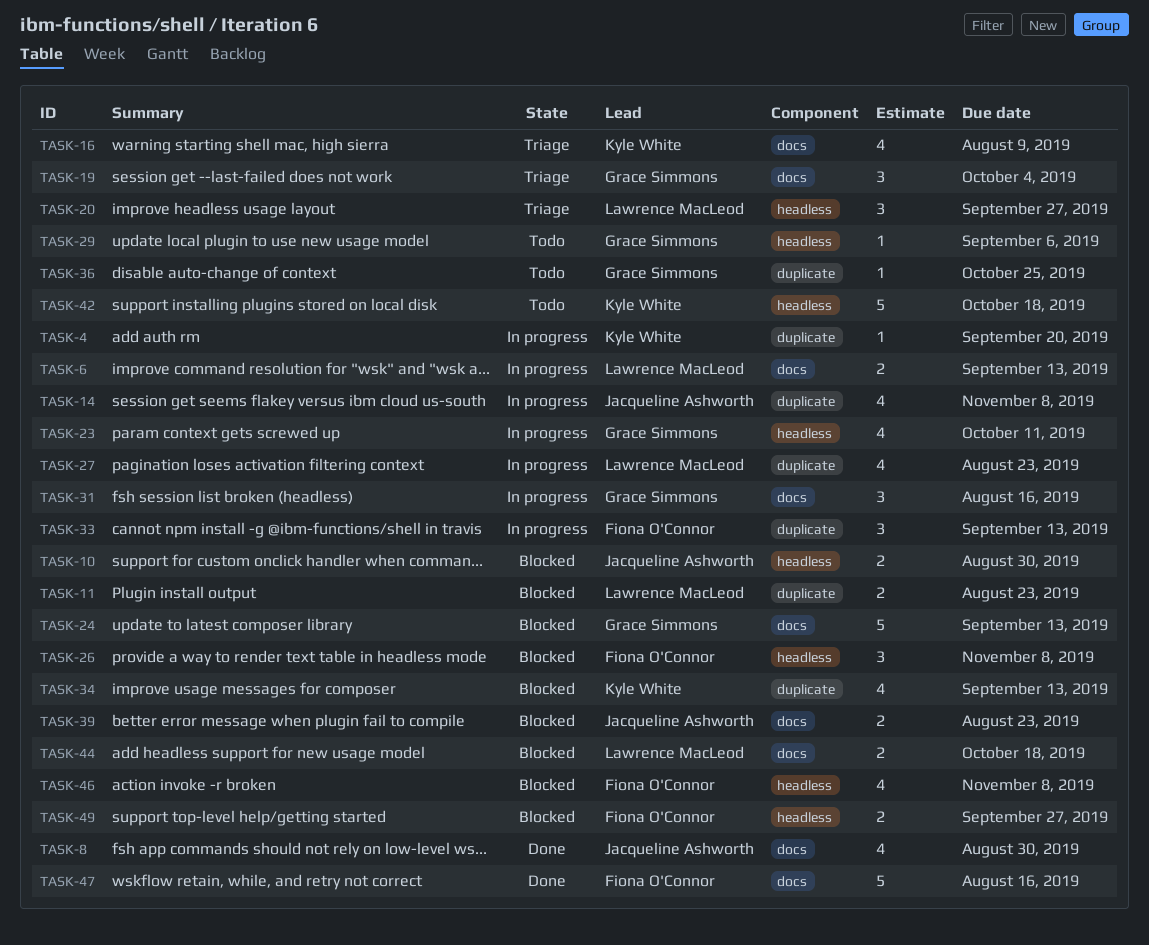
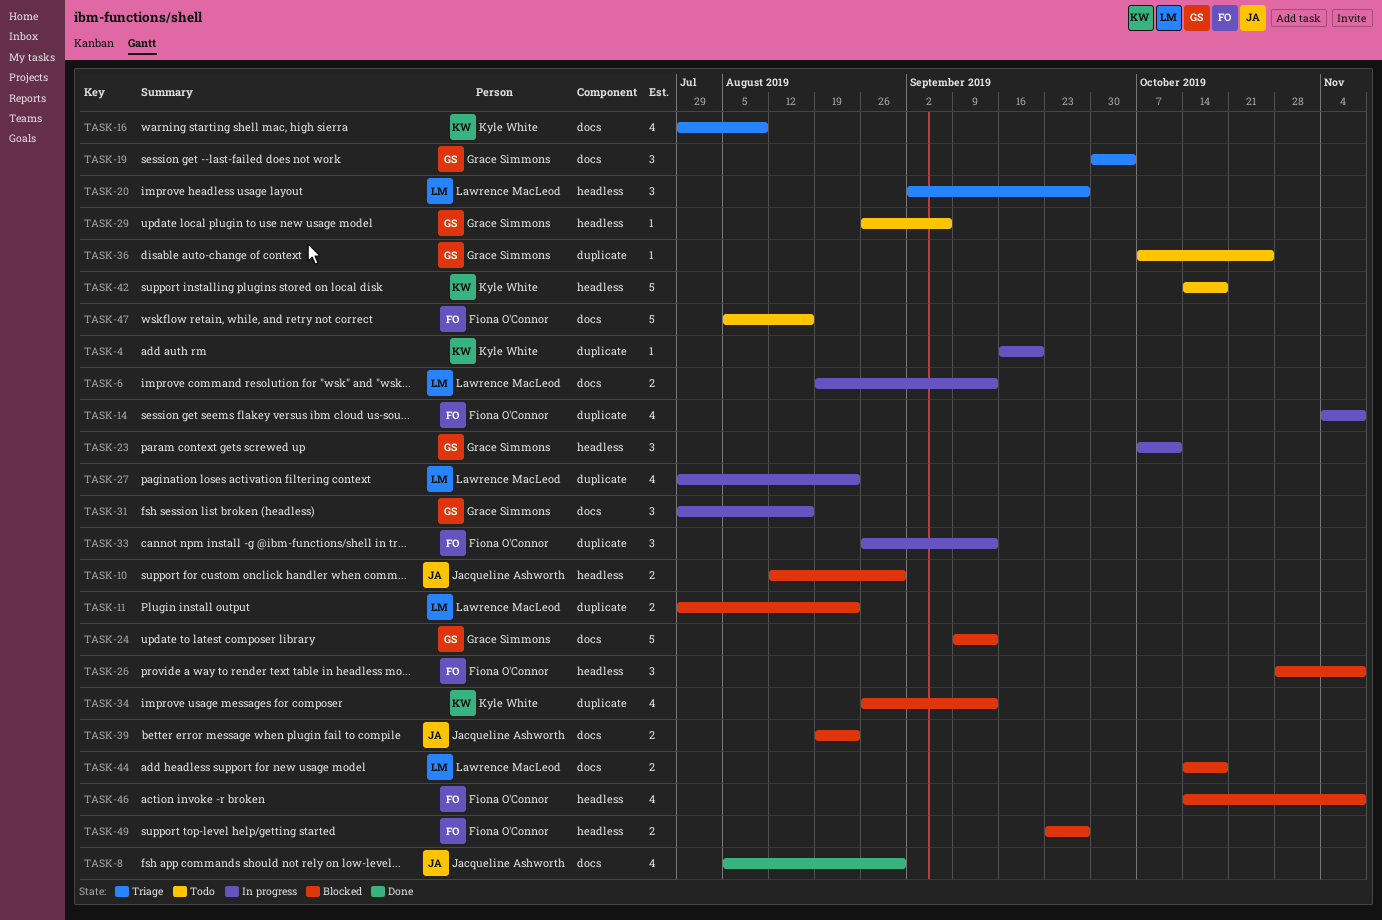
TASK-14, owner: Jacqueline Ashworth -> Fiona O'Connor
TASK-23, estimate: 4 -> 3
TASK-47, status: Done -> Todo

